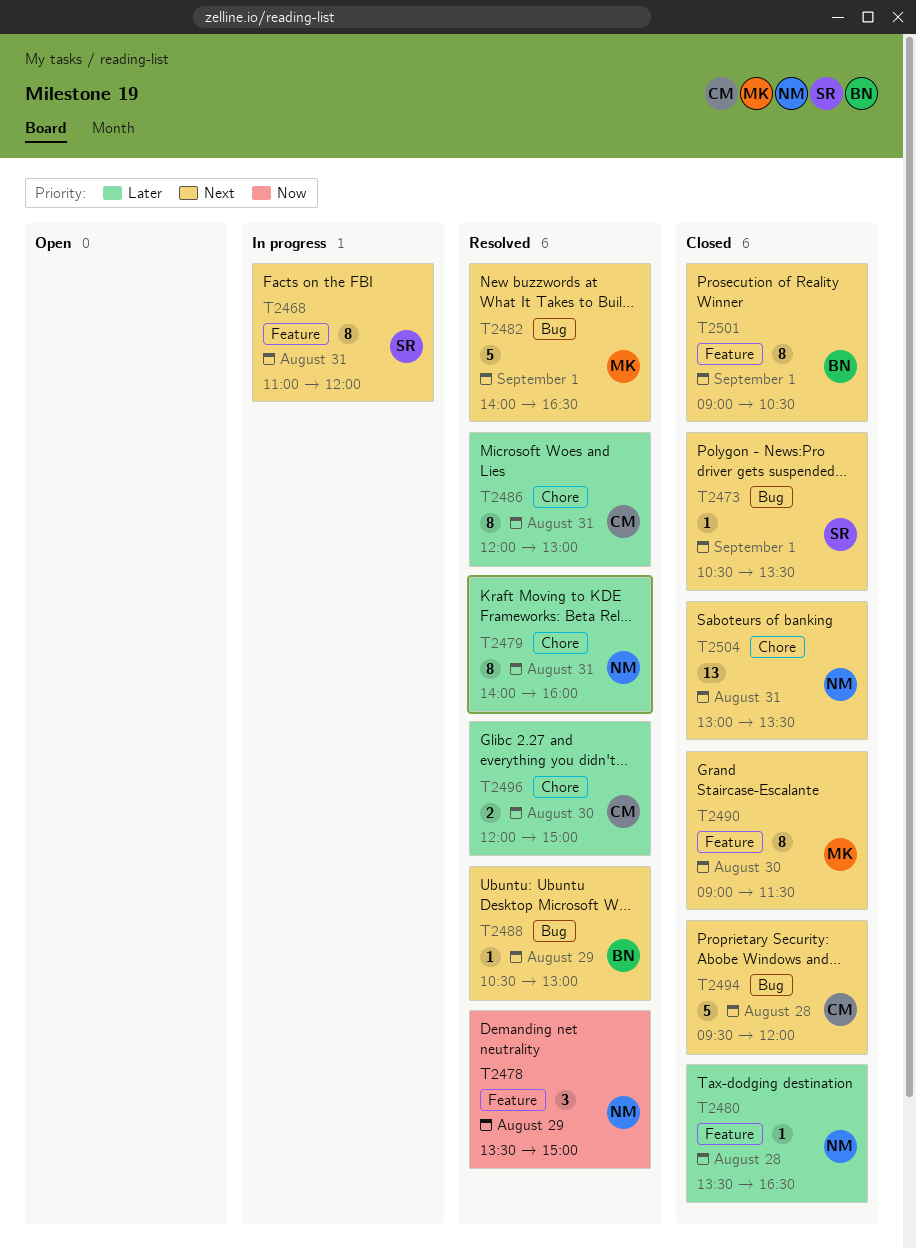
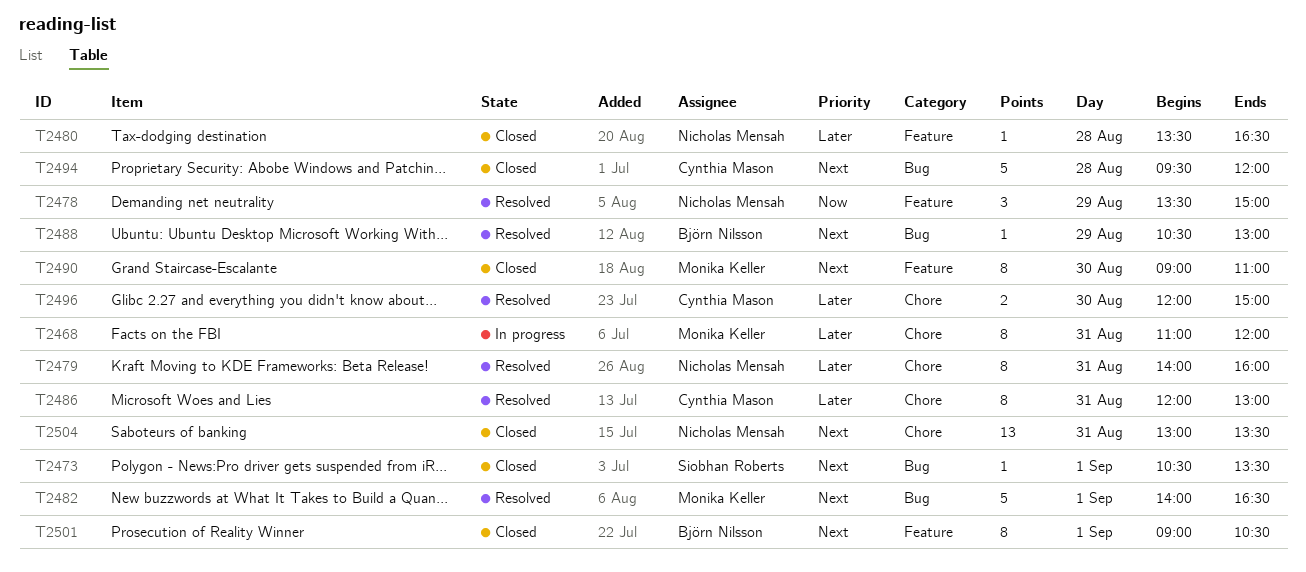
T2468, owner: Siobhan Roberts -> Monika Keller
T2468, priority: Next -> Later
T2468, label: Feature -> Chore
T2490, ends: 11:30 -> 11:00

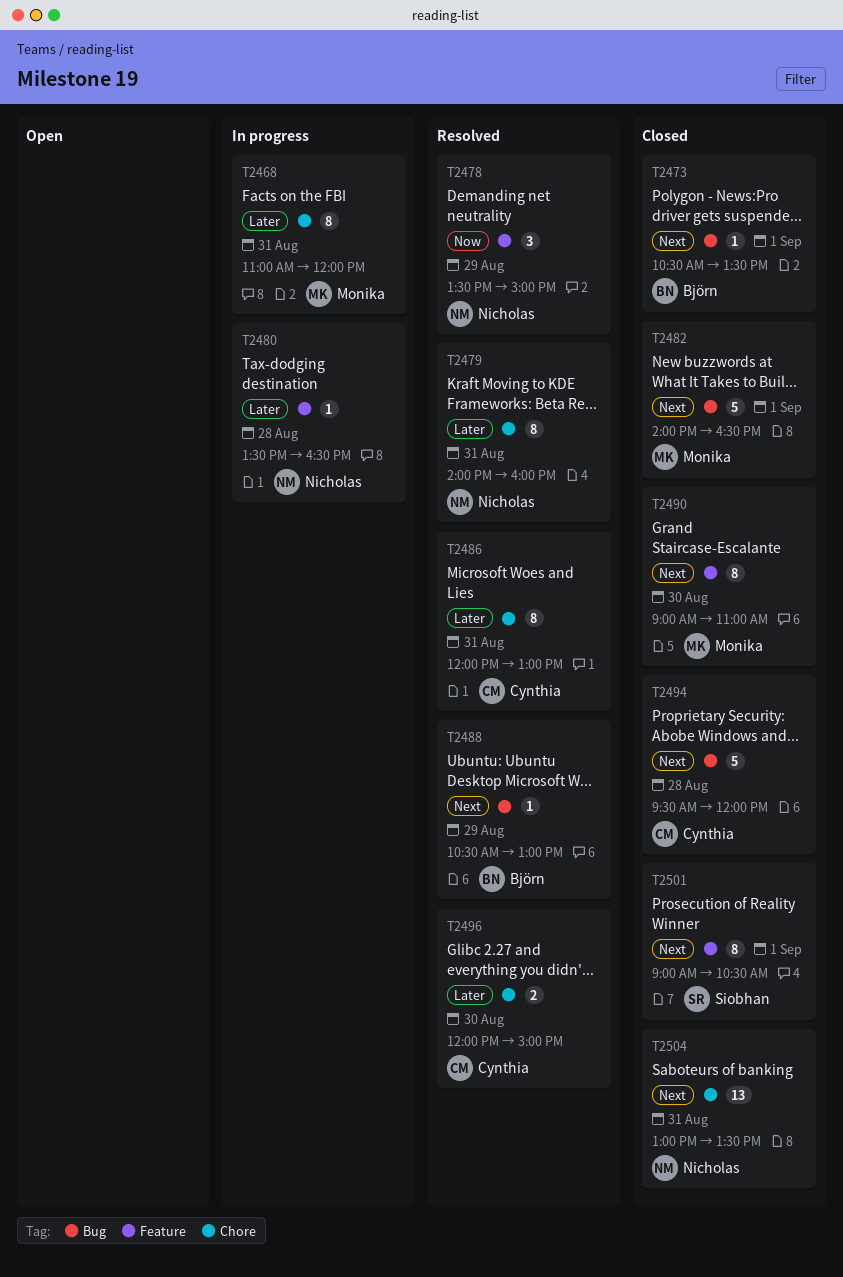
T2473, owner: Siobhan Roberts -> Björn Nilsson
T2480, status: Closed -> In progress
T2482, status: Resolved -> Closed
T2501, owner: Björn Nilsson -> Siobhan Roberts

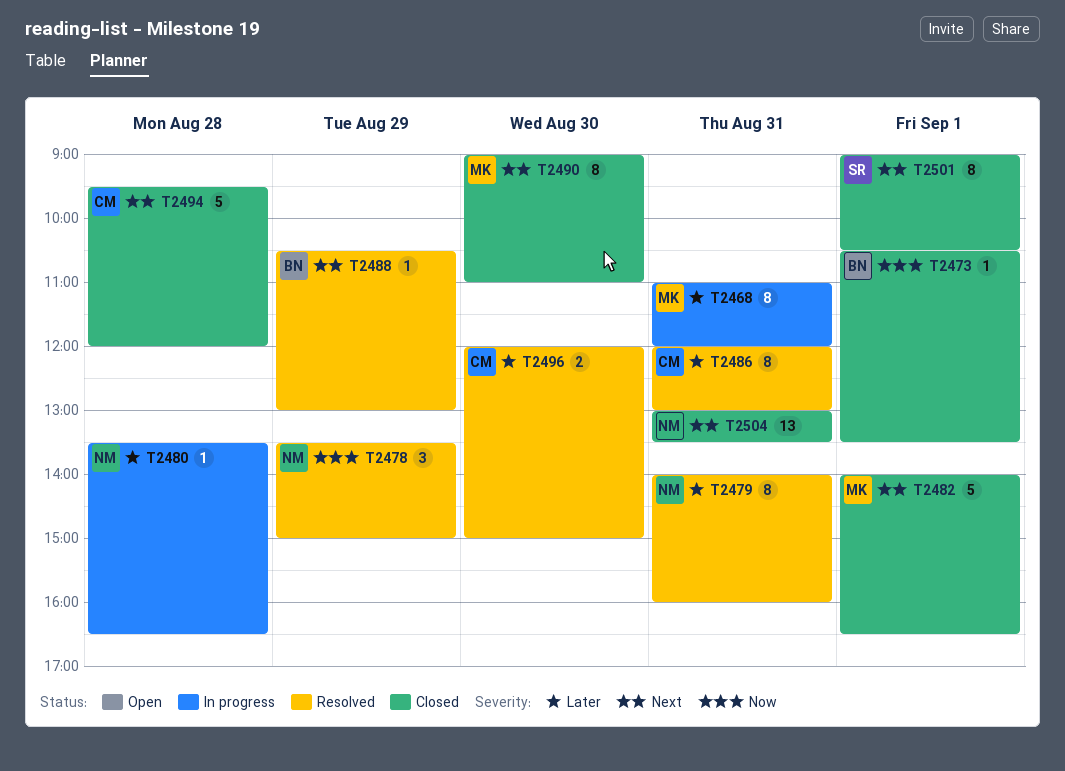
T2473, priority: Next -> Now

